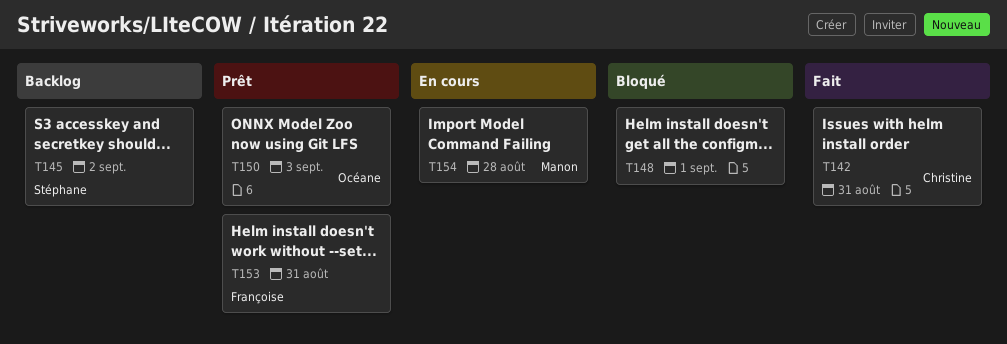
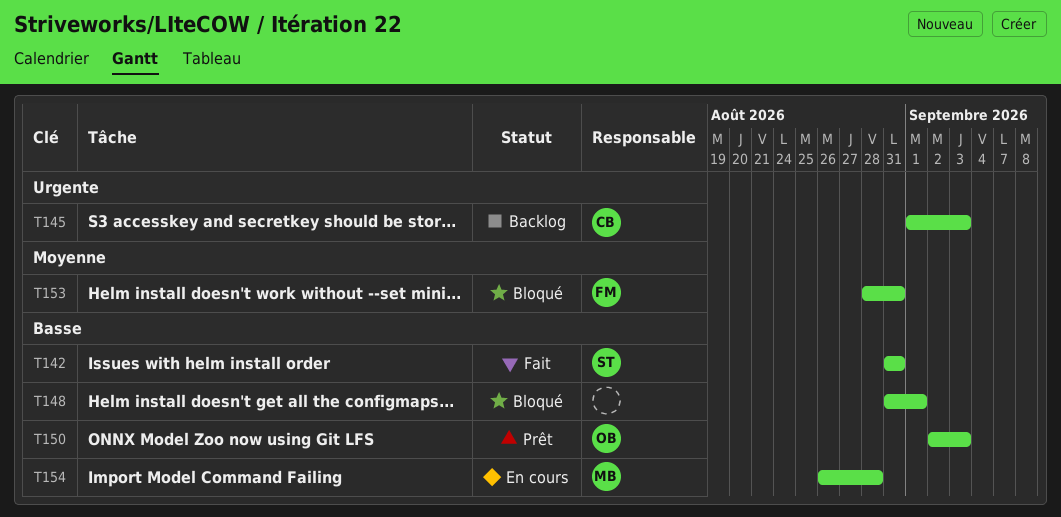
T142, owner: Christine -> Stéphane
T145, owner: Stéphane -> Christine
T145, due: Sep 2 -> Sep 3
T153, status: Prêt -> Bloqué

